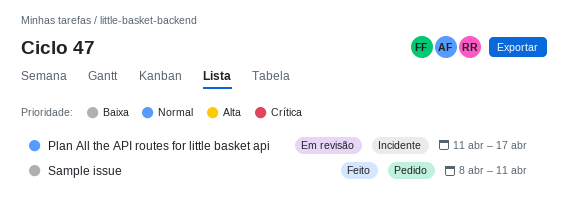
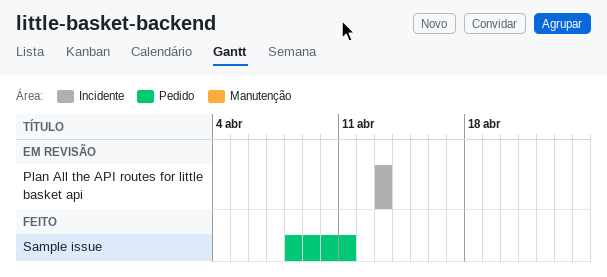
Plan All the API routes for little basket api, start: Apr 11 -> Apr 13
Plan All the API routes for little basket api, due: Apr 17 -> Apr 13

